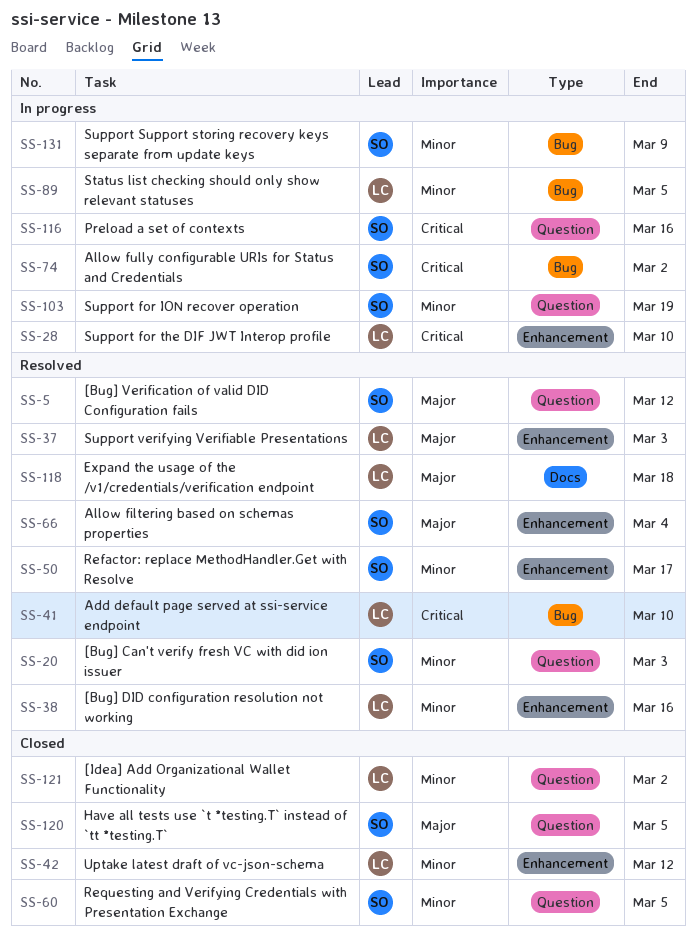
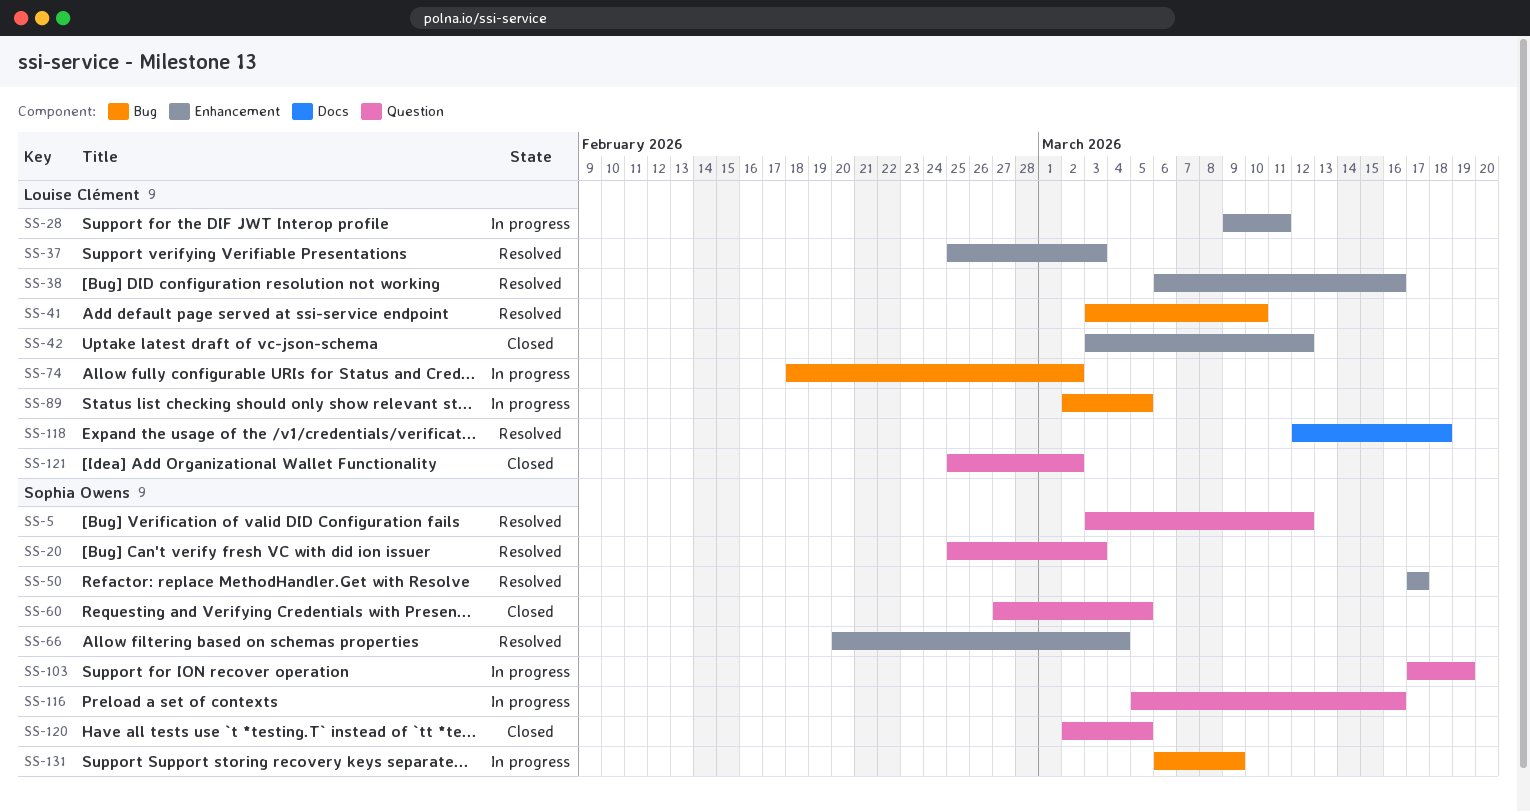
SS-28, due: Mar 10 -> Mar 11
SS-74, owner: Sophia Owens -> Louise Clément

